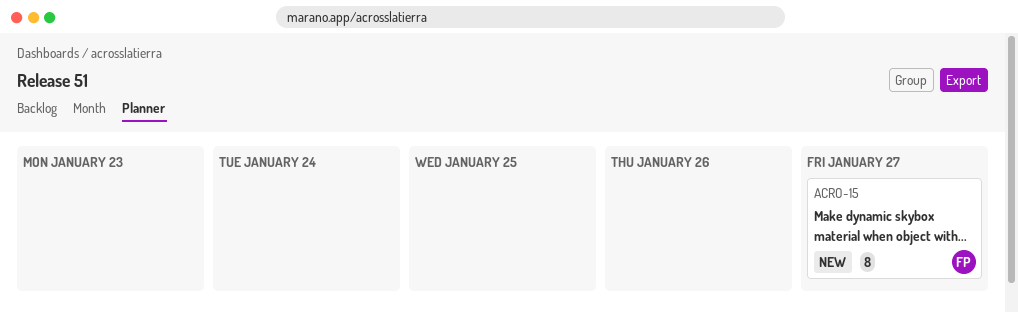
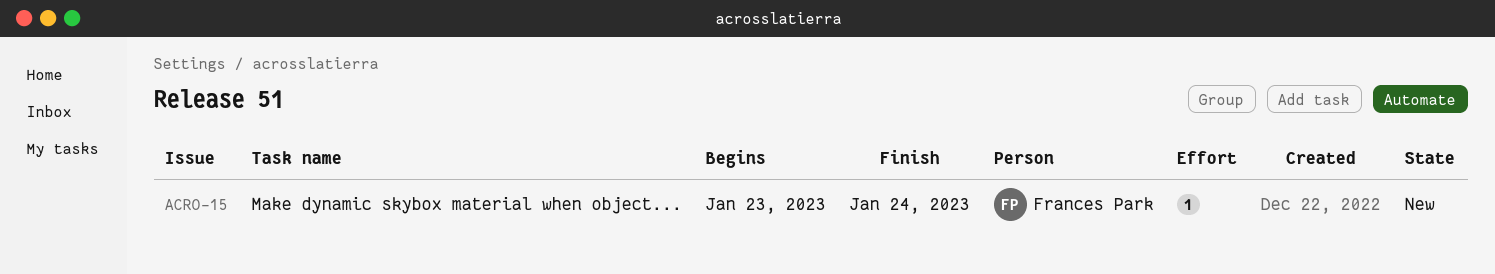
ACRO-15, estimate: 8 -> 1
ACRO-15, due: Jan 27 -> Jan 24

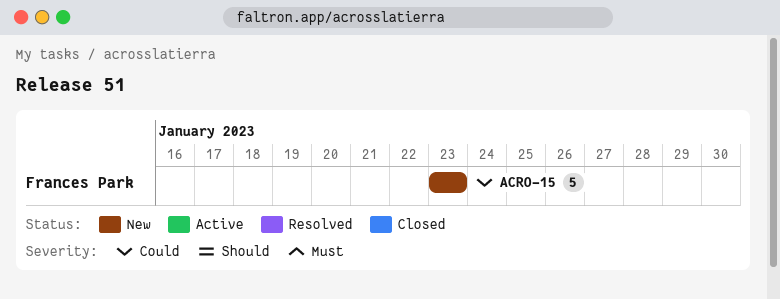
ACRO-15, estimate: 1 -> 5
ACRO-15, due: Jan 24 -> Jan 23

